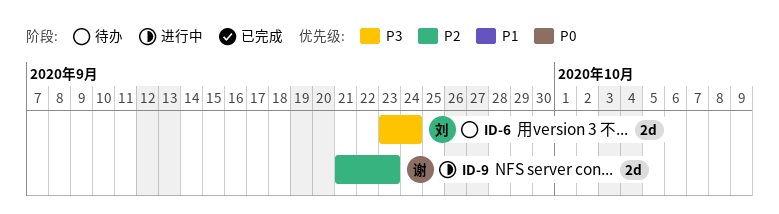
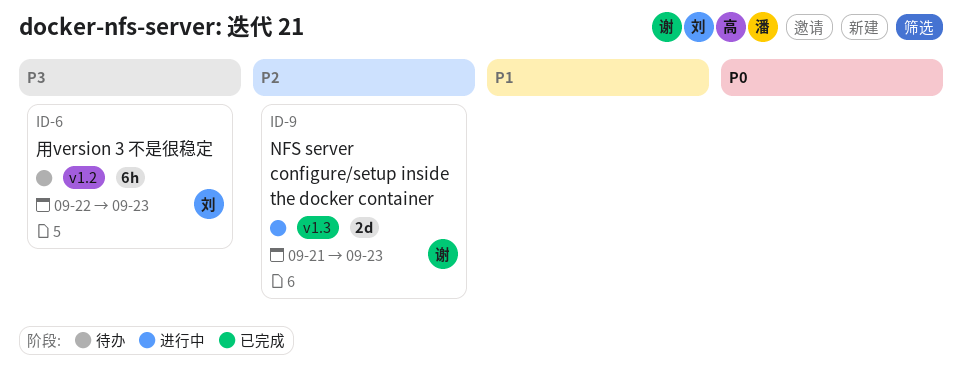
ID-6, estimate: 2d -> 6h
ID-6, start: Sep 23 -> Sep 22
ID-6, due: Sep 24 -> Sep 23

